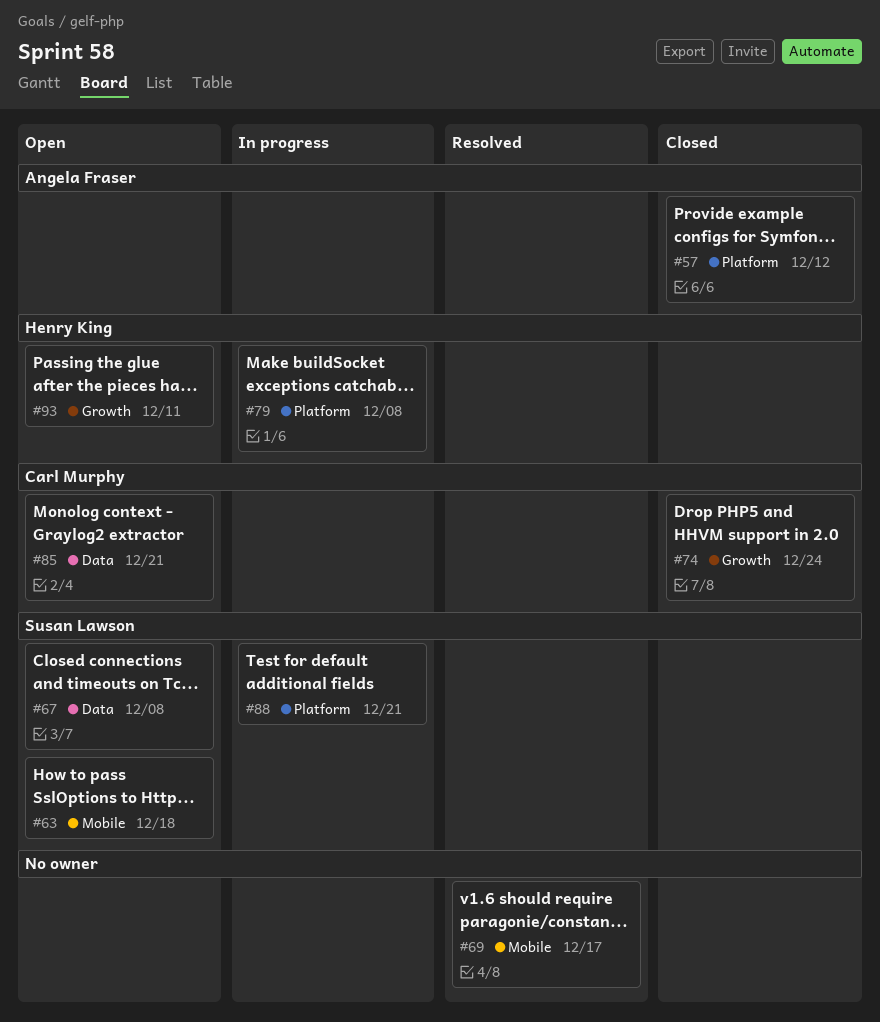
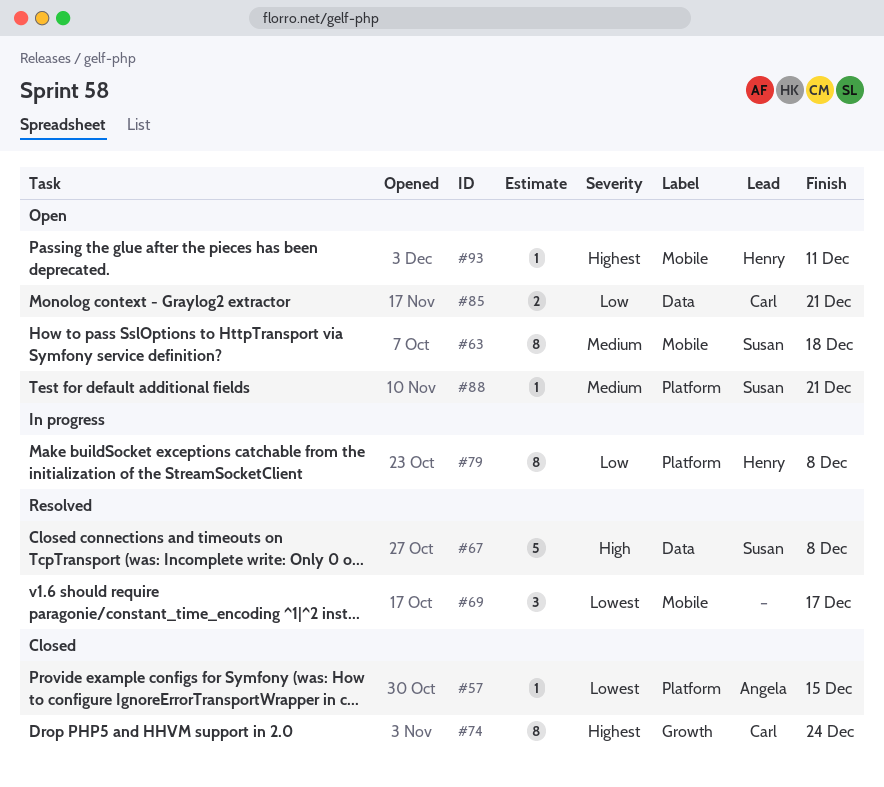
#57, due: Dec 12 -> Dec 15
#67, status: Open -> Resolved
#88, status: In progress -> Open
#93, label: Growth -> Mobile

